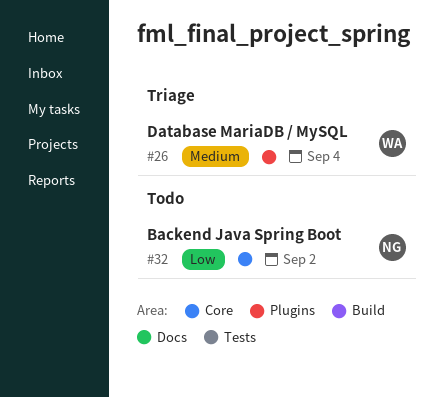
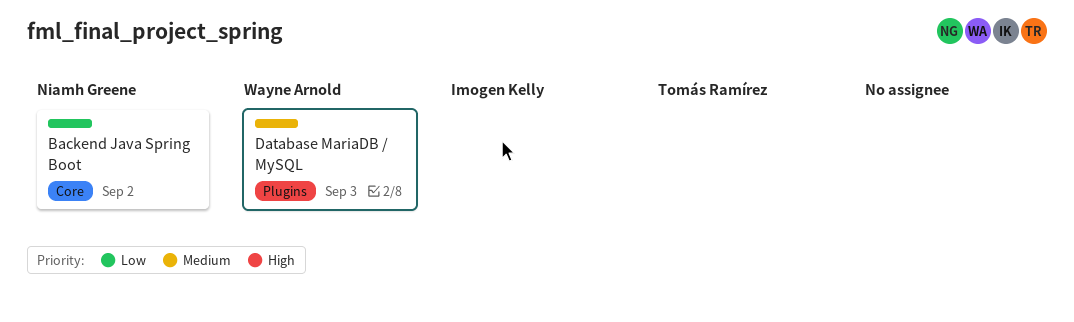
Database MariaDB / MySQL, due: Sep 4 -> Sep 3

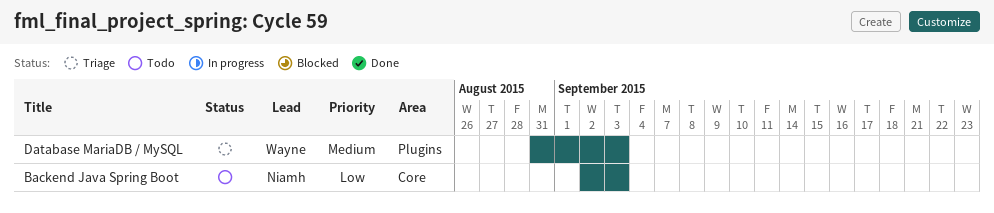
Backend Java Spring Boot, due: Sep 2 -> Sep 3

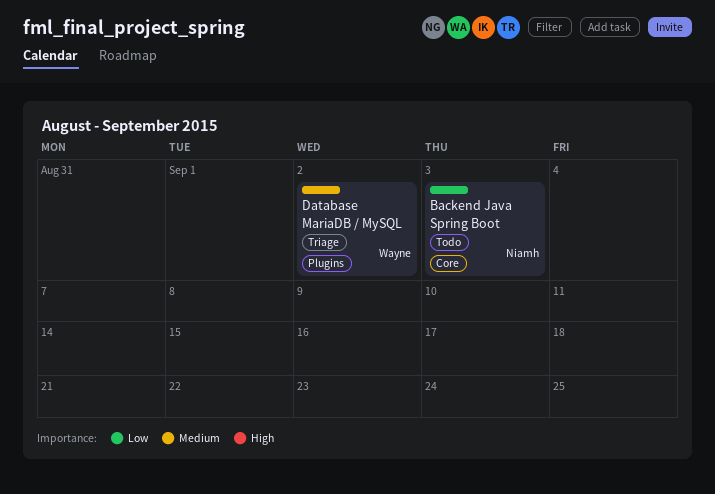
Database MariaDB / MySQL, due: Sep 3 -> Sep 2

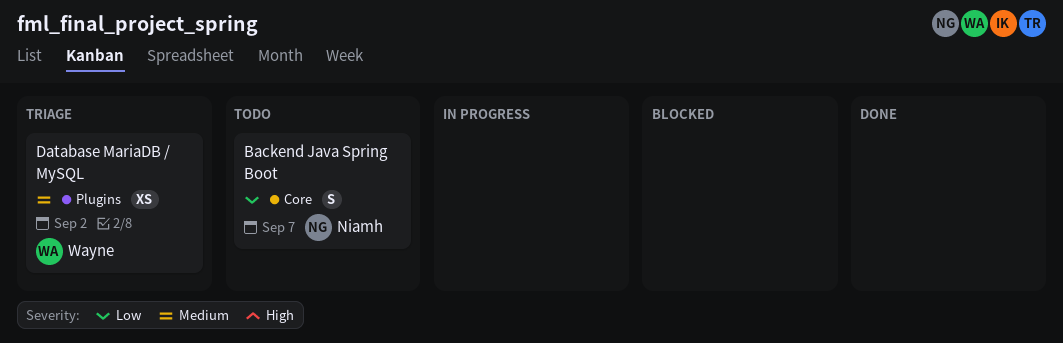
Backend Java Spring Boot, due: Sep 3 -> Sep 7

